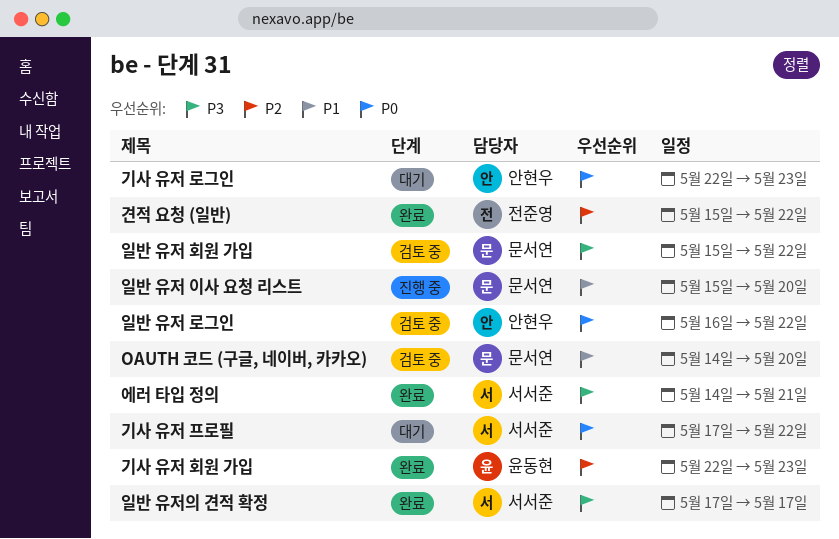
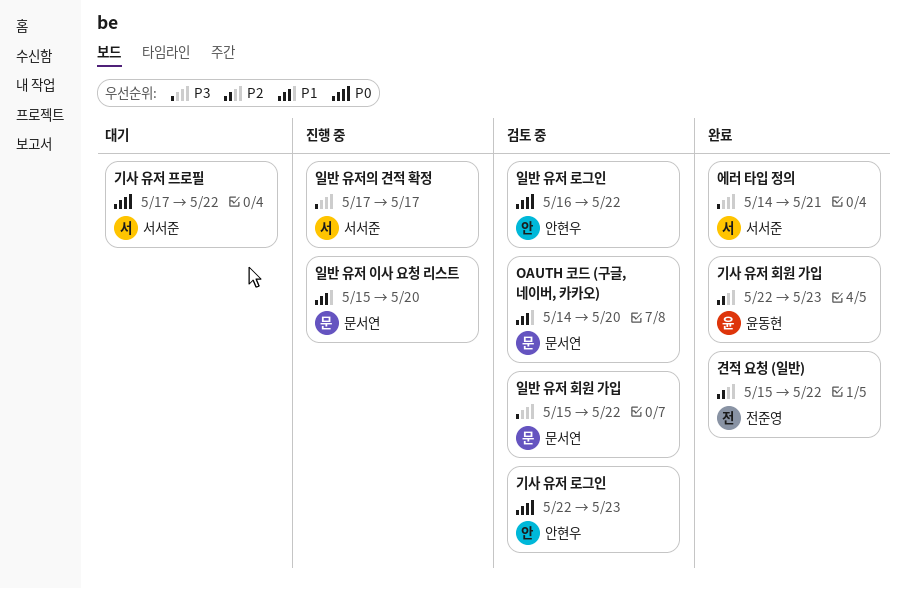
기사 유저 로그인, status: 대기 -> 검토 중
일반 유저의 견적 확정, status: 완료 -> 진행 중

